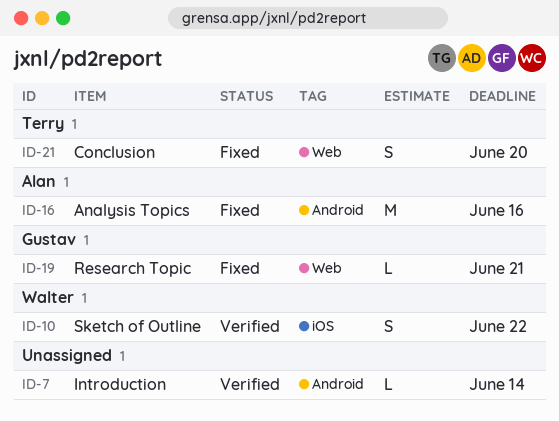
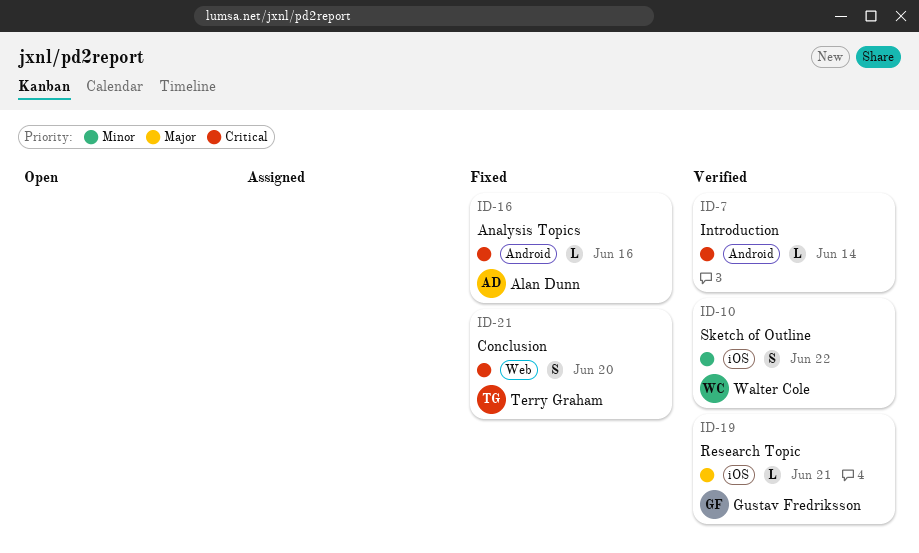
ID-16, estimate: M -> L
ID-19, status: Fixed -> Verified
ID-19, label: Web -> iOS

